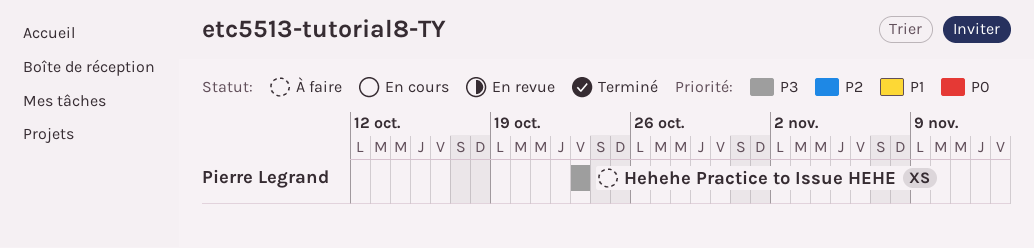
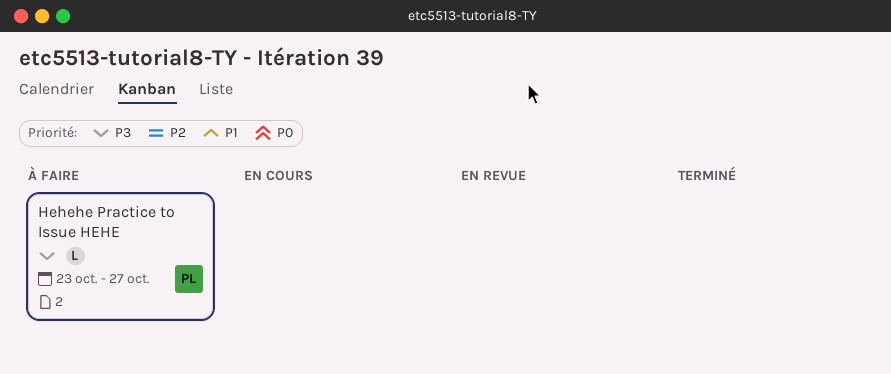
Hehehe Practice to Issue HEHE, estimate: XS -> L
Hehehe Practice to Issue HEHE, due: Oct 23 -> Oct 27

